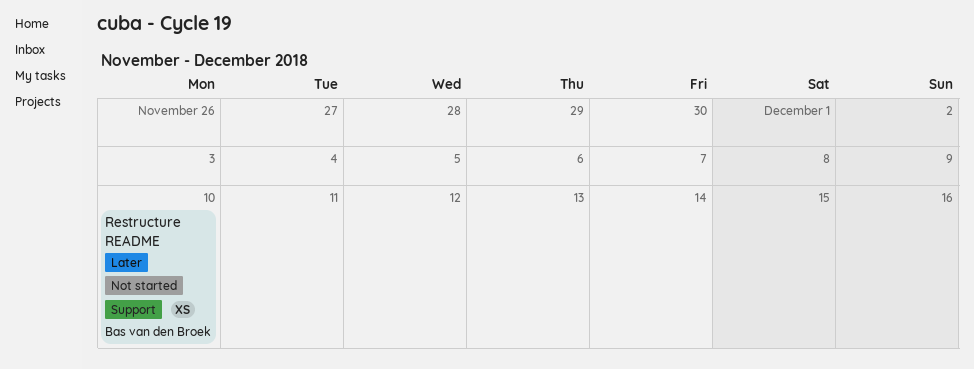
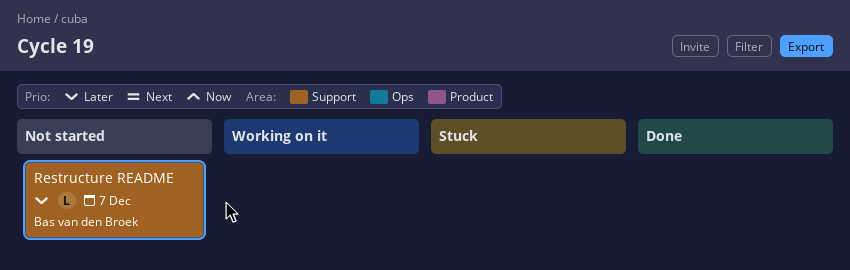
Restructure README, estimate: XS -> L
Restructure README, due: Dec 10 -> Dec 7

